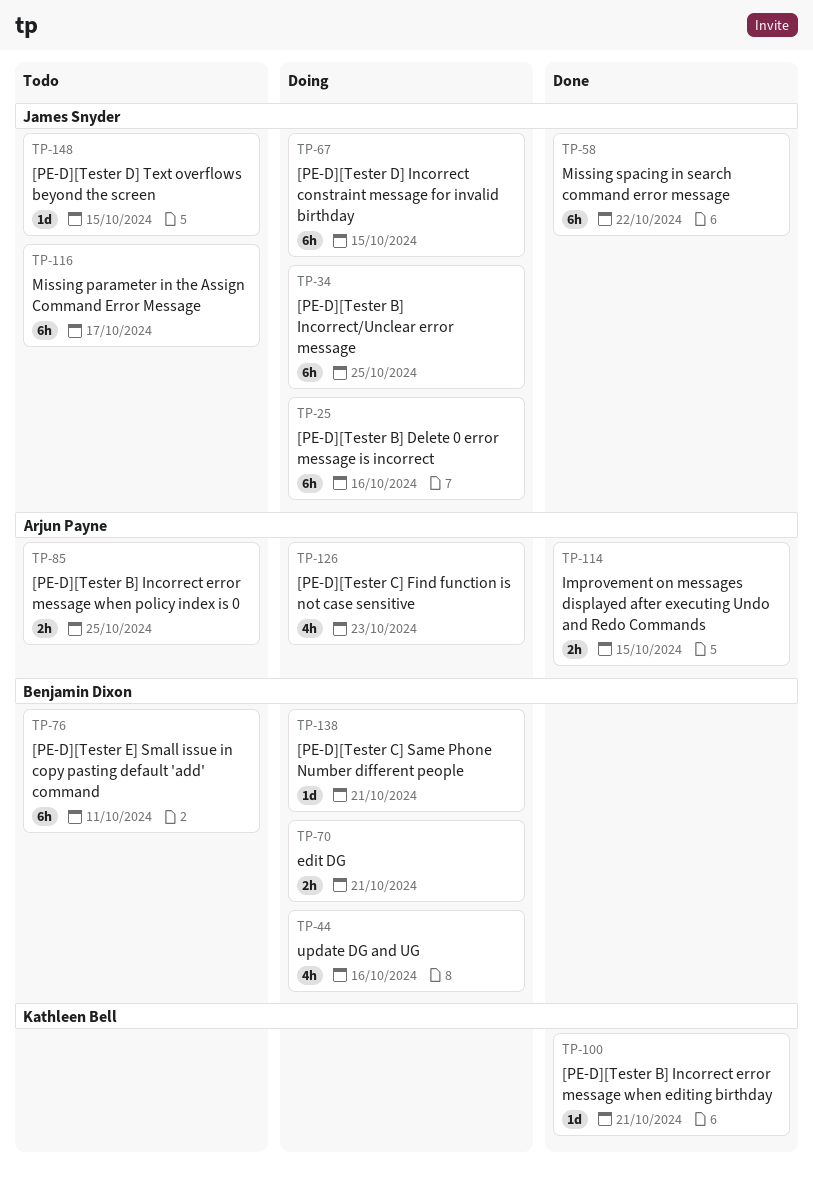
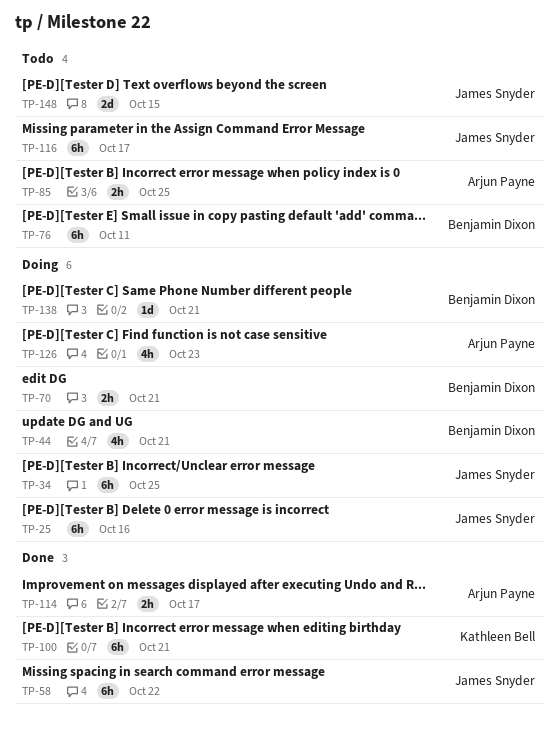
TP-44, due: Oct 16 -> Oct 21
TP-67: present -> none
TP-100, estimate: 1d -> 6h
TP-114, due: Oct 15 -> Oct 17
TP-148, estimate: 1d -> 2d

